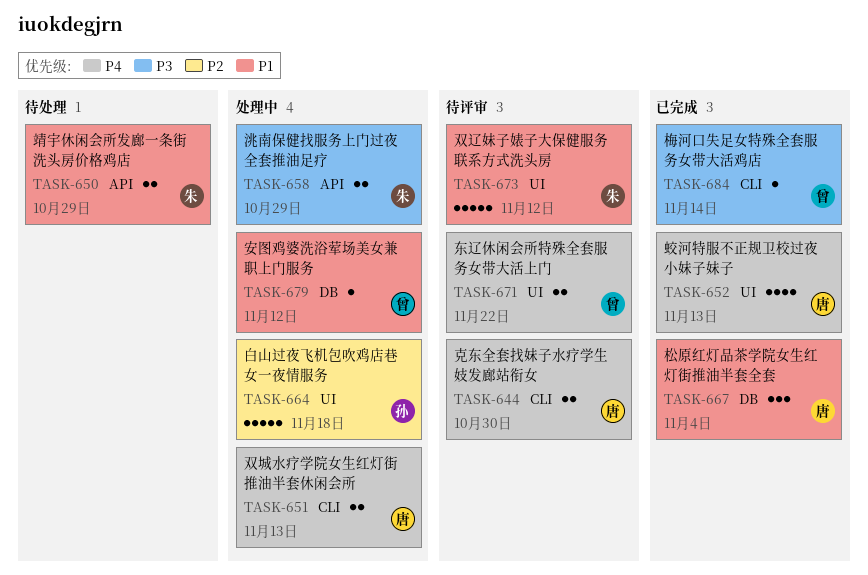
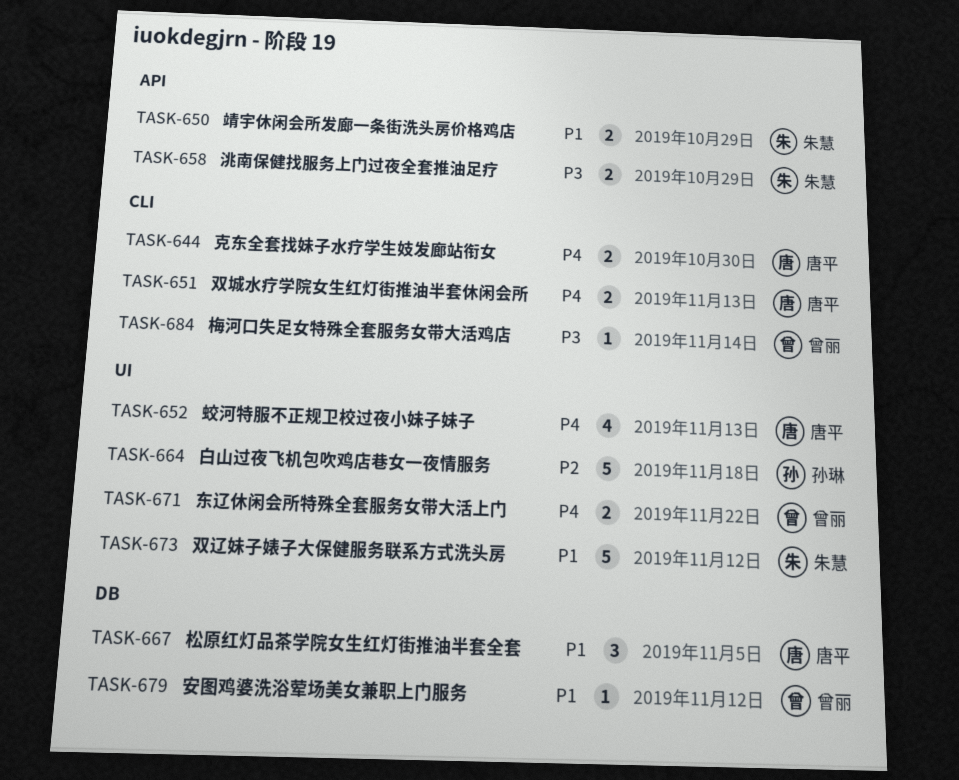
TASK-667, due: Nov 4 -> Nov 5

